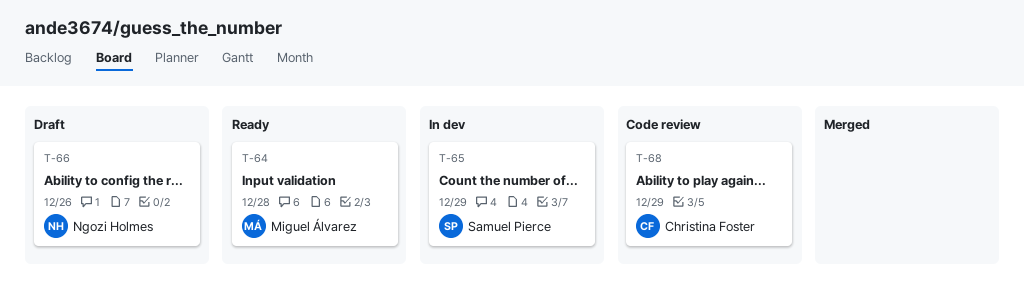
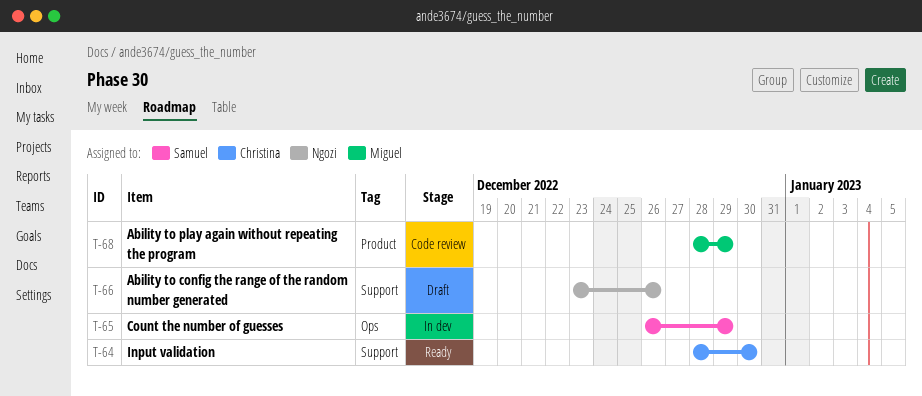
T-64, owner: Miguel Álvarez -> Christina Foster
T-64, due: Dec 28 -> Dec 30
T-68, owner: Christina Foster -> Miguel Álvarez

